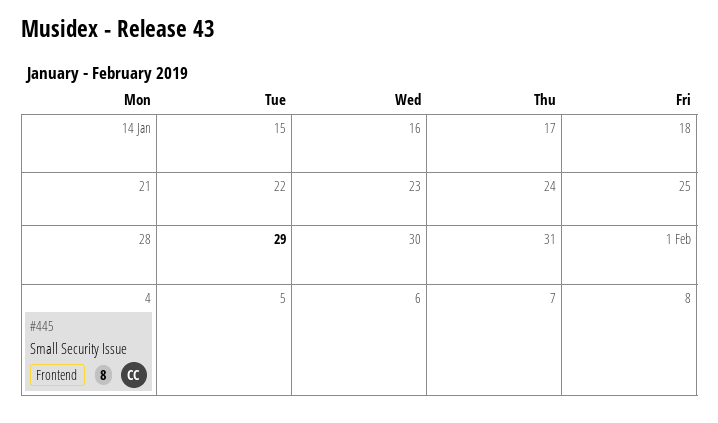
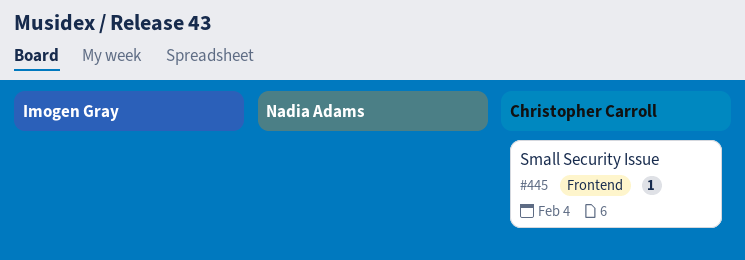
#445, estimate: 8 -> 1

